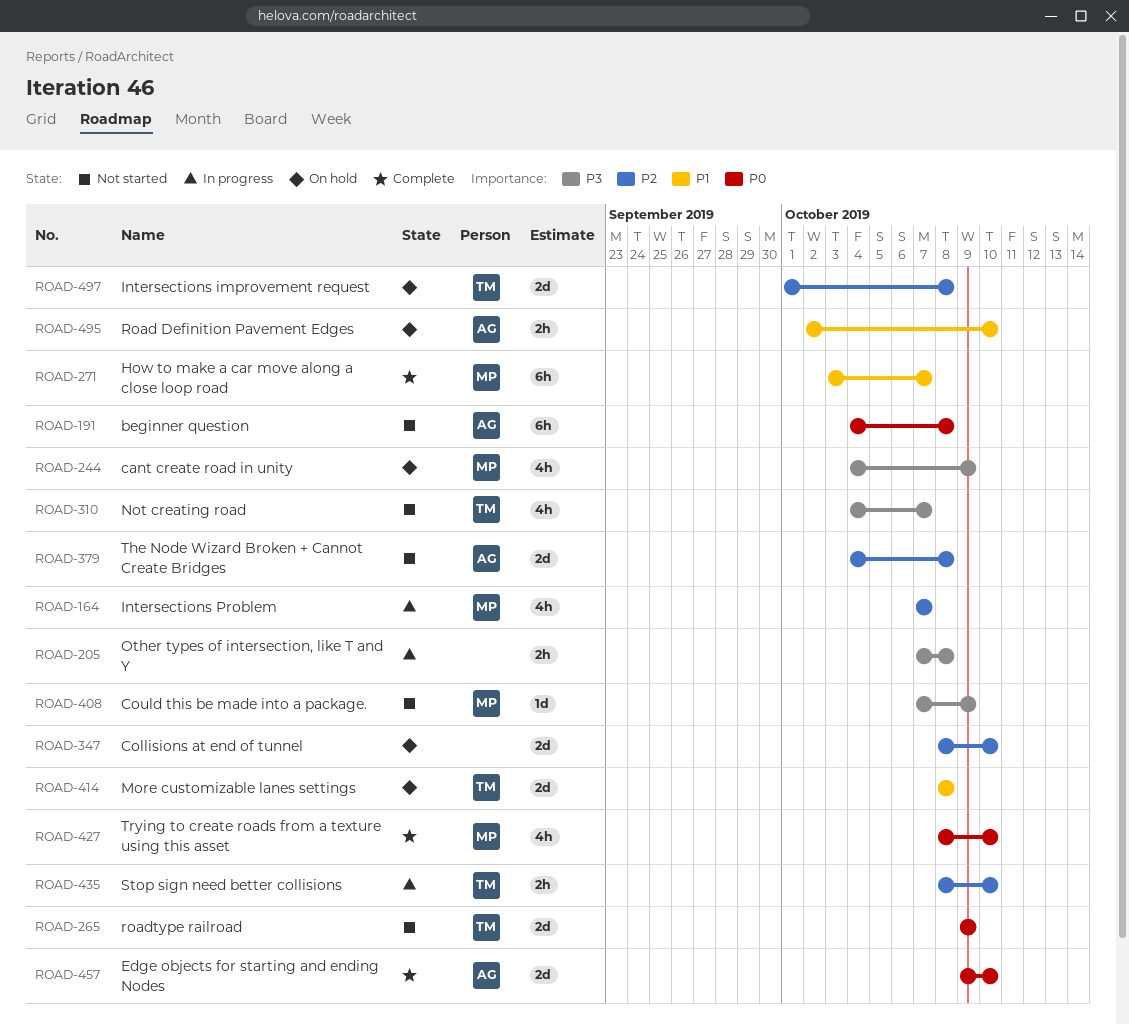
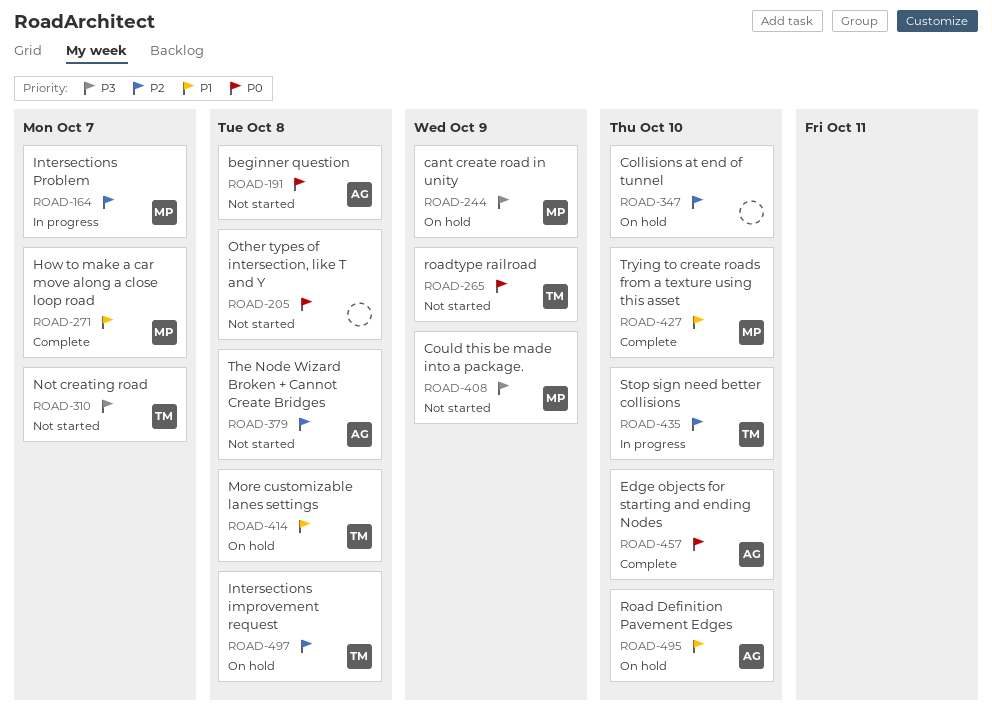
ROAD-205, status: In progress -> Not started
ROAD-205, priority: P3 -> P0
ROAD-427, priority: P0 -> P1

